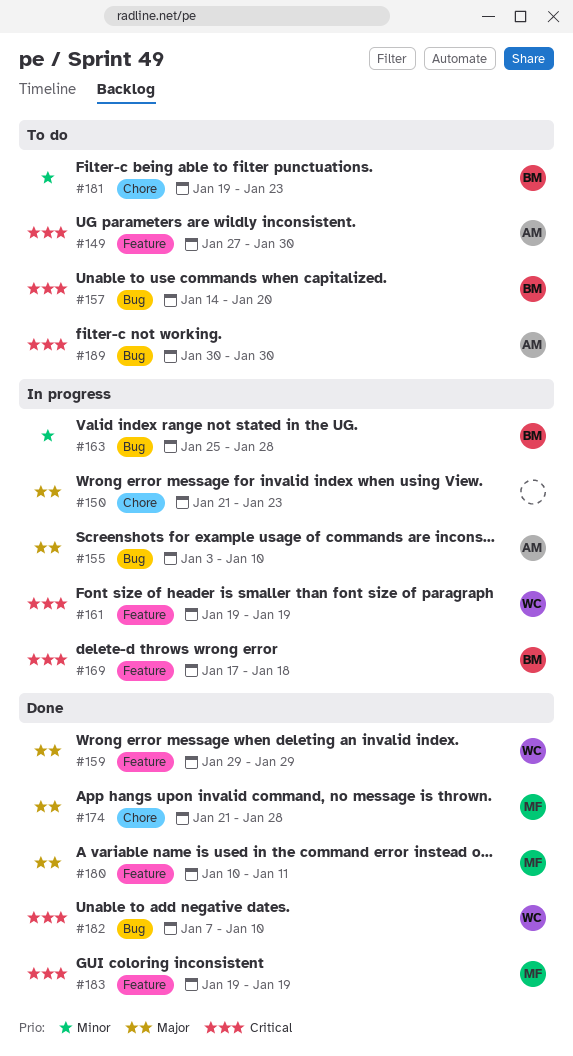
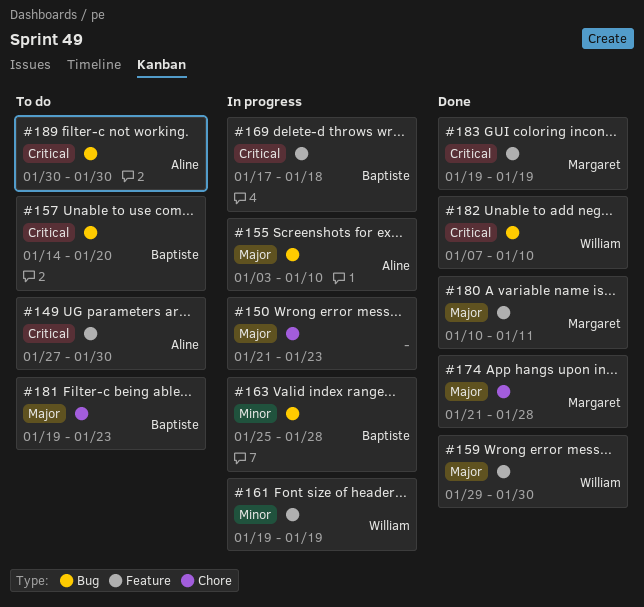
#159, due: Jan 29 -> Jan 30
#161, priority: Critical -> Minor
#181, priority: Minor -> Major

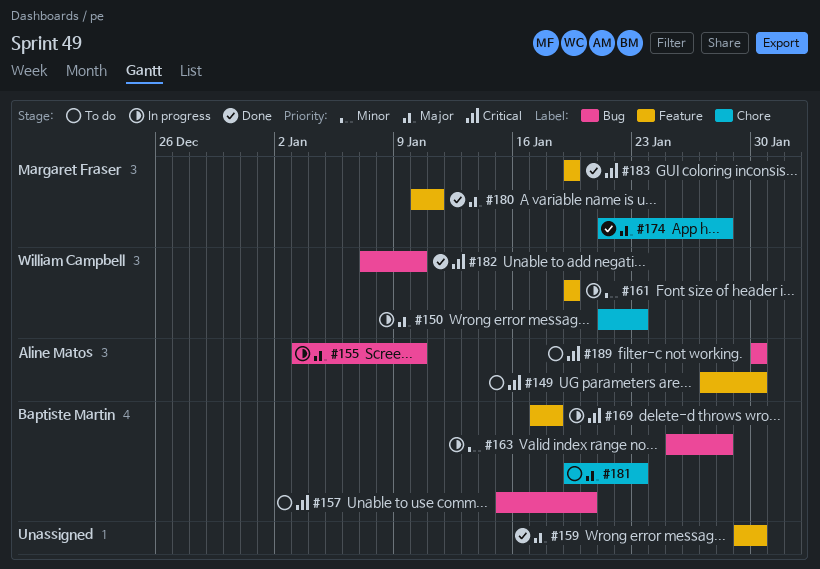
#150, owner: none -> William Campbell
#157, start: Jan 14 -> Jan 15
#159, owner: William Campbell -> none

